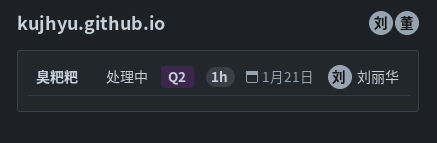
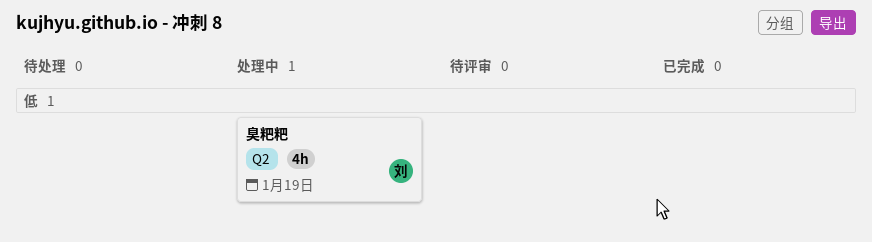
臭粑粑, estimate: 1h -> 4h
臭粑粑, due: Jan 21 -> Jan 19

